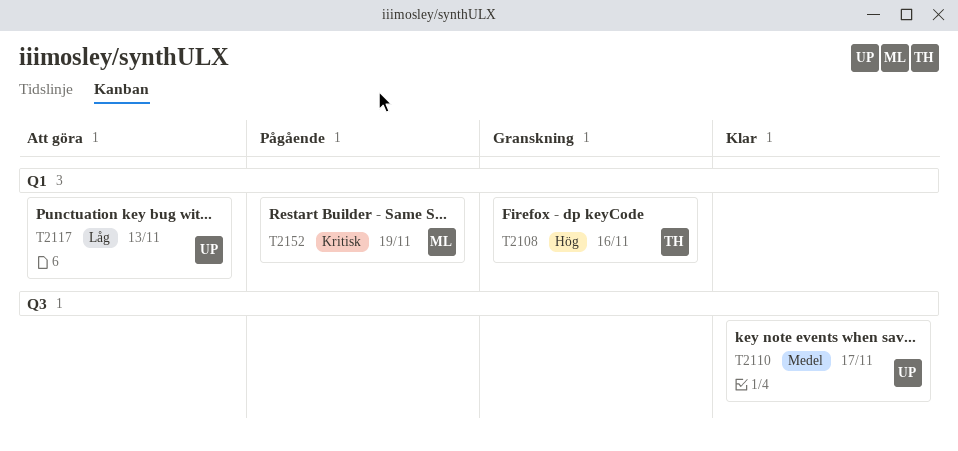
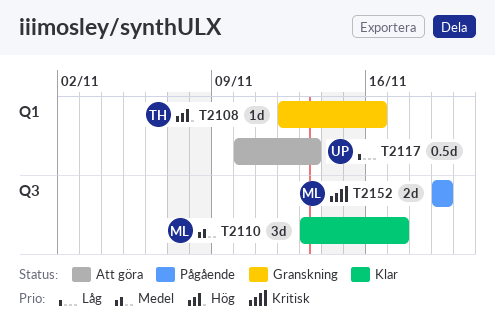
T2110, owner: UP -> ML
T2152, label: Q1 -> Q3

